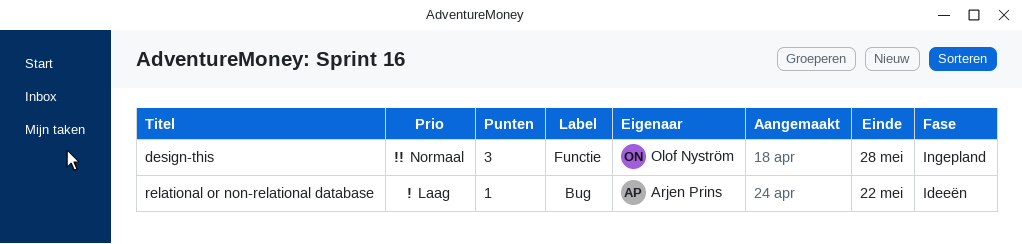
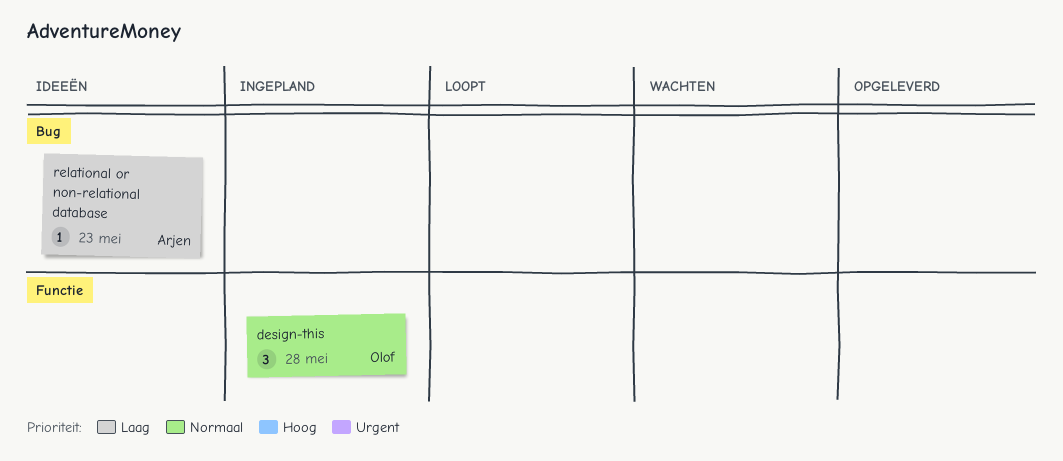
relational or non-relational database, due: May 22 -> May 23

